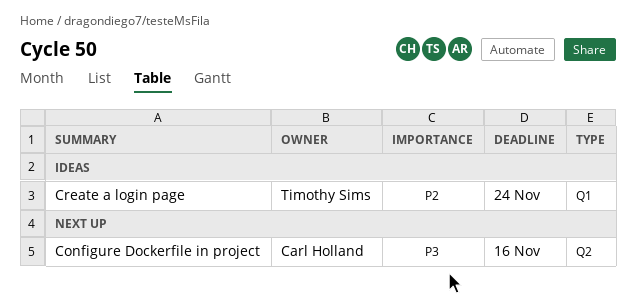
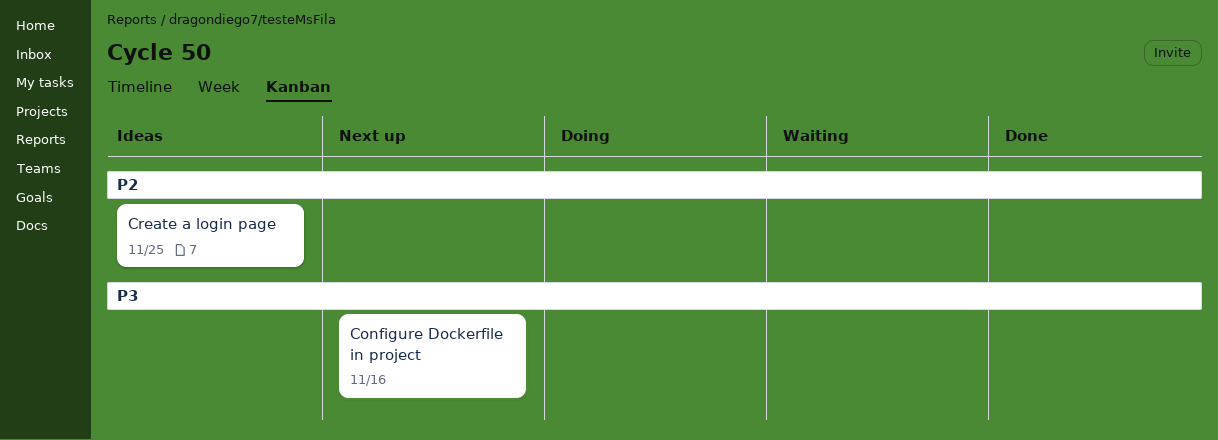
Create a login page, due: Nov 24 -> Nov 25

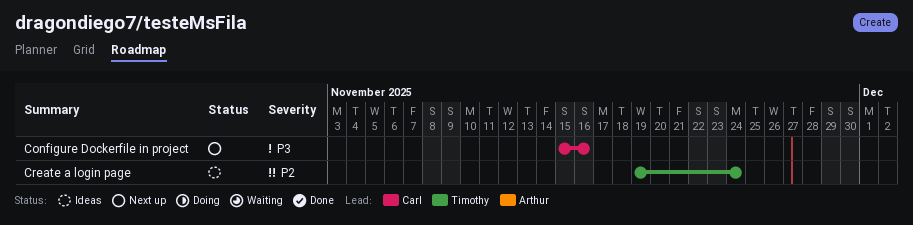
Create a login page, due: Nov 25 -> Nov 24

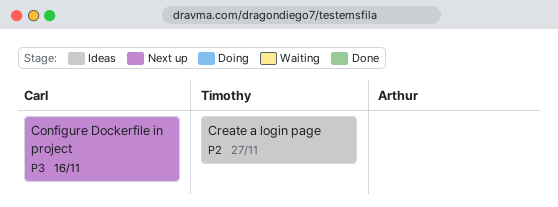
Create a login page, due: Nov 24 -> Nov 27

